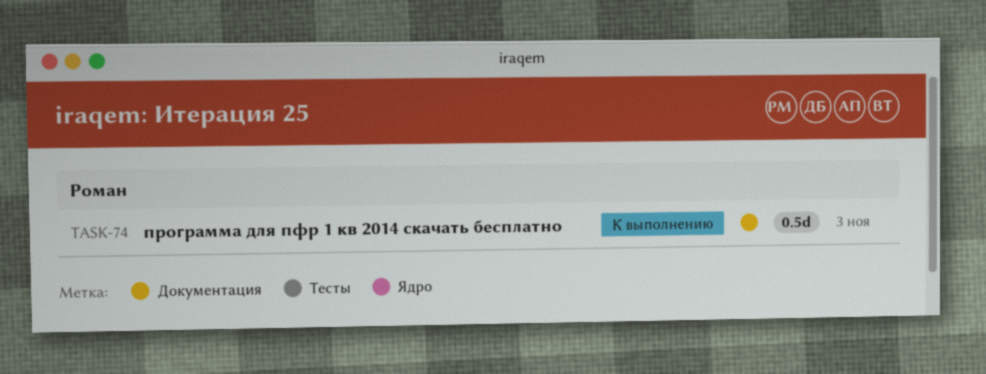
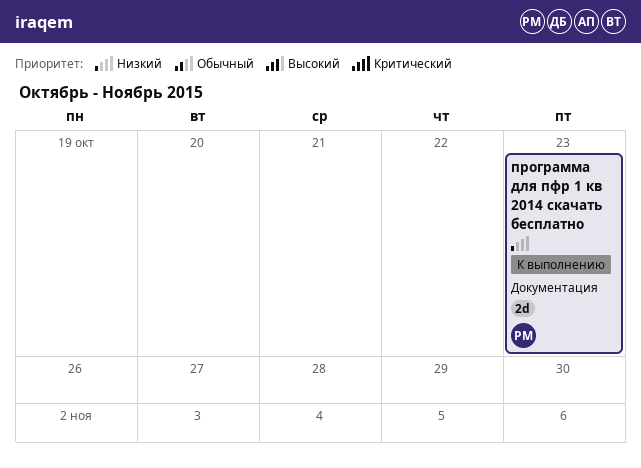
программа для пфр 1 кв 2014 скачать бесплатно, estimate: 0.5d -> 2d
программа для пфр 1 кв 2014 скачать бесплатно, due: Nov 3 -> Oct 23

